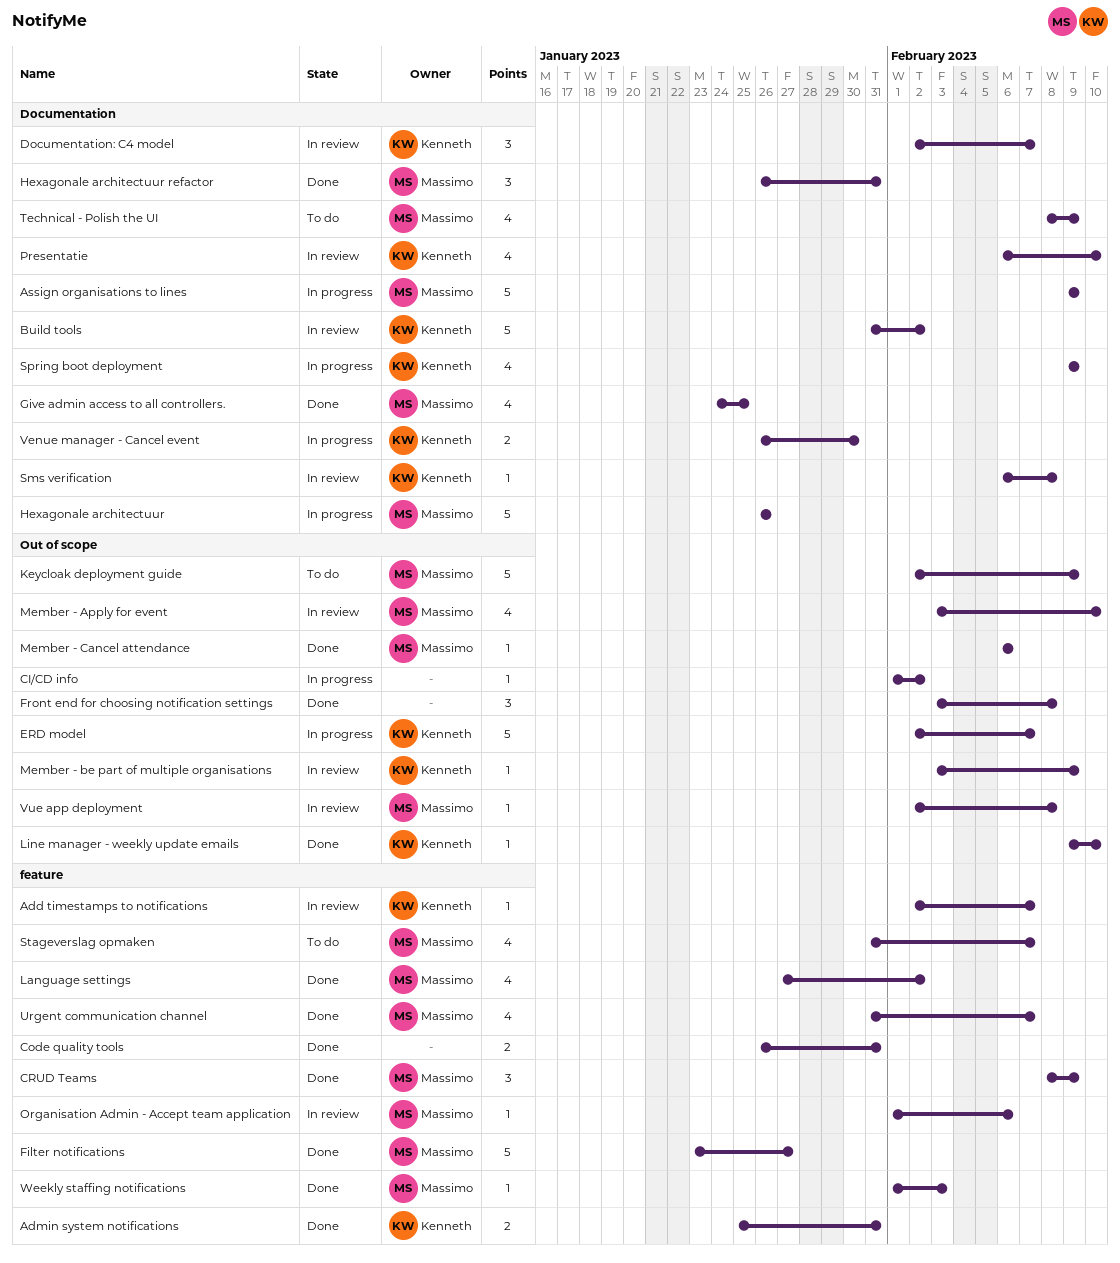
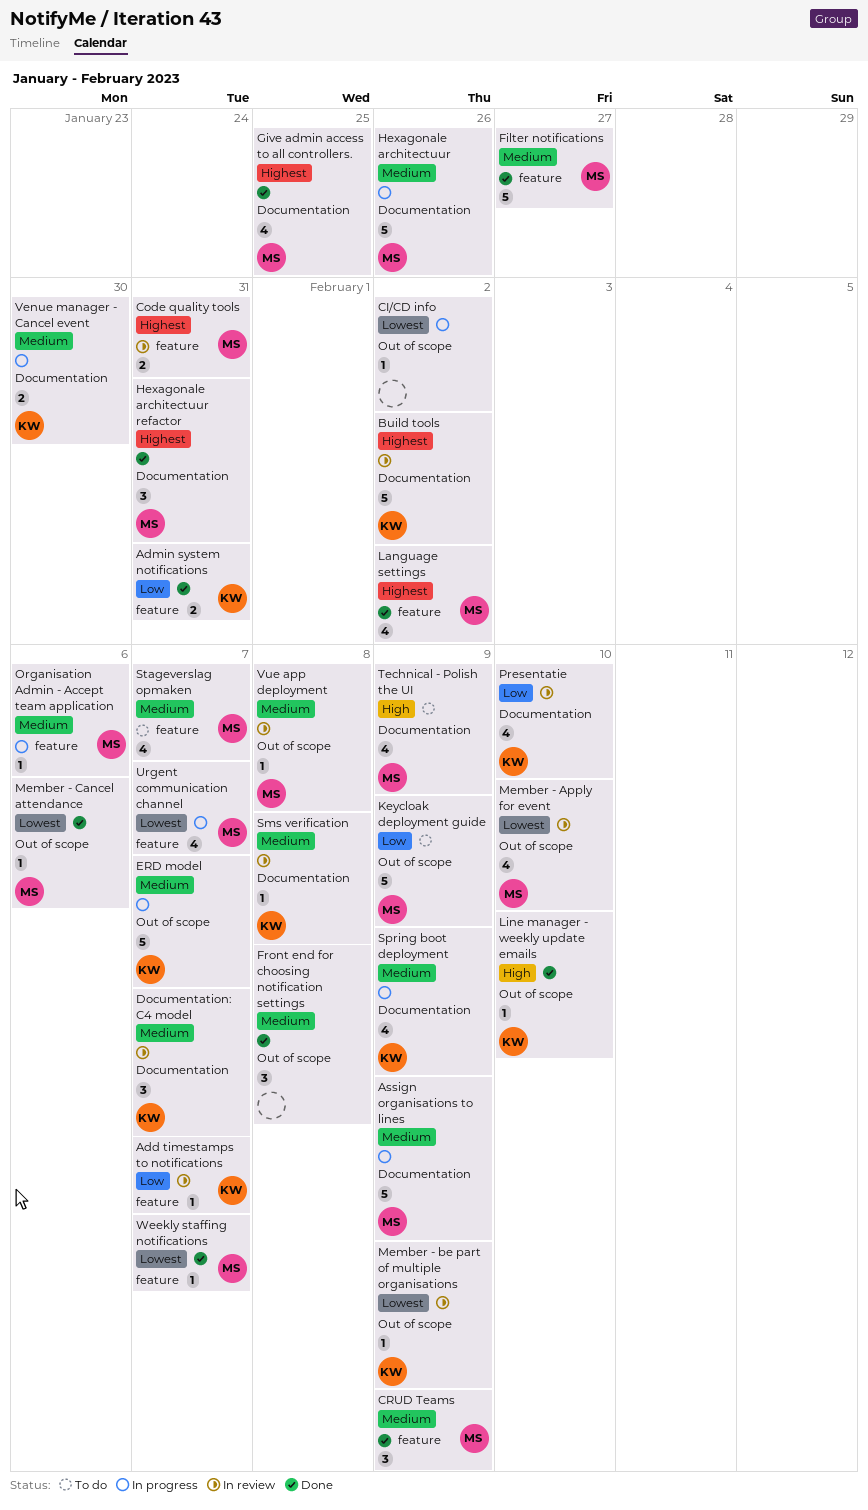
Code quality tools, status: Done -> In review
Code quality tools, owner: none -> Massimo
Organisation Admin - Accept team application, status: In review -> In progress
Urgent communication channel, status: Done -> In progress
Weekly staffing notifications, due: Feb 3 -> Feb 7

